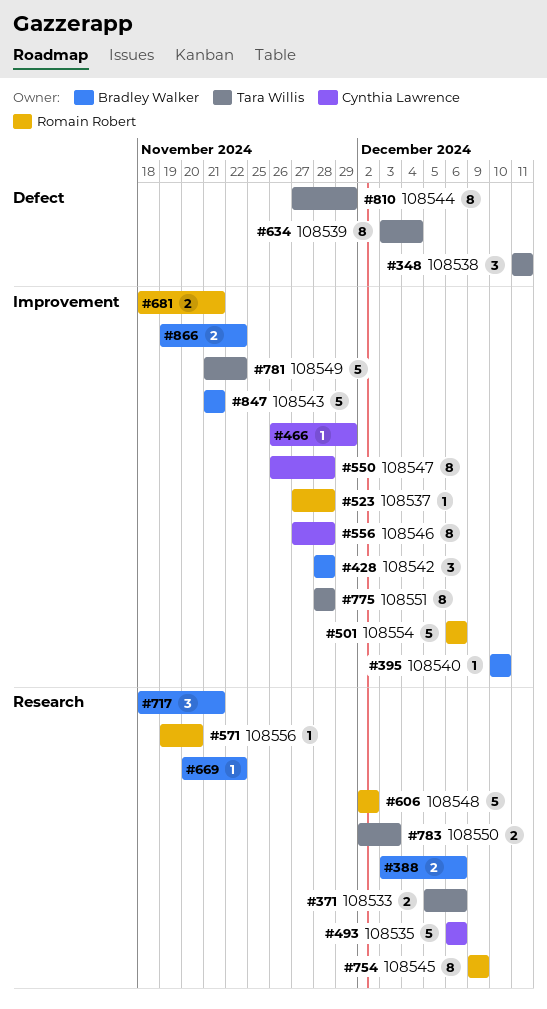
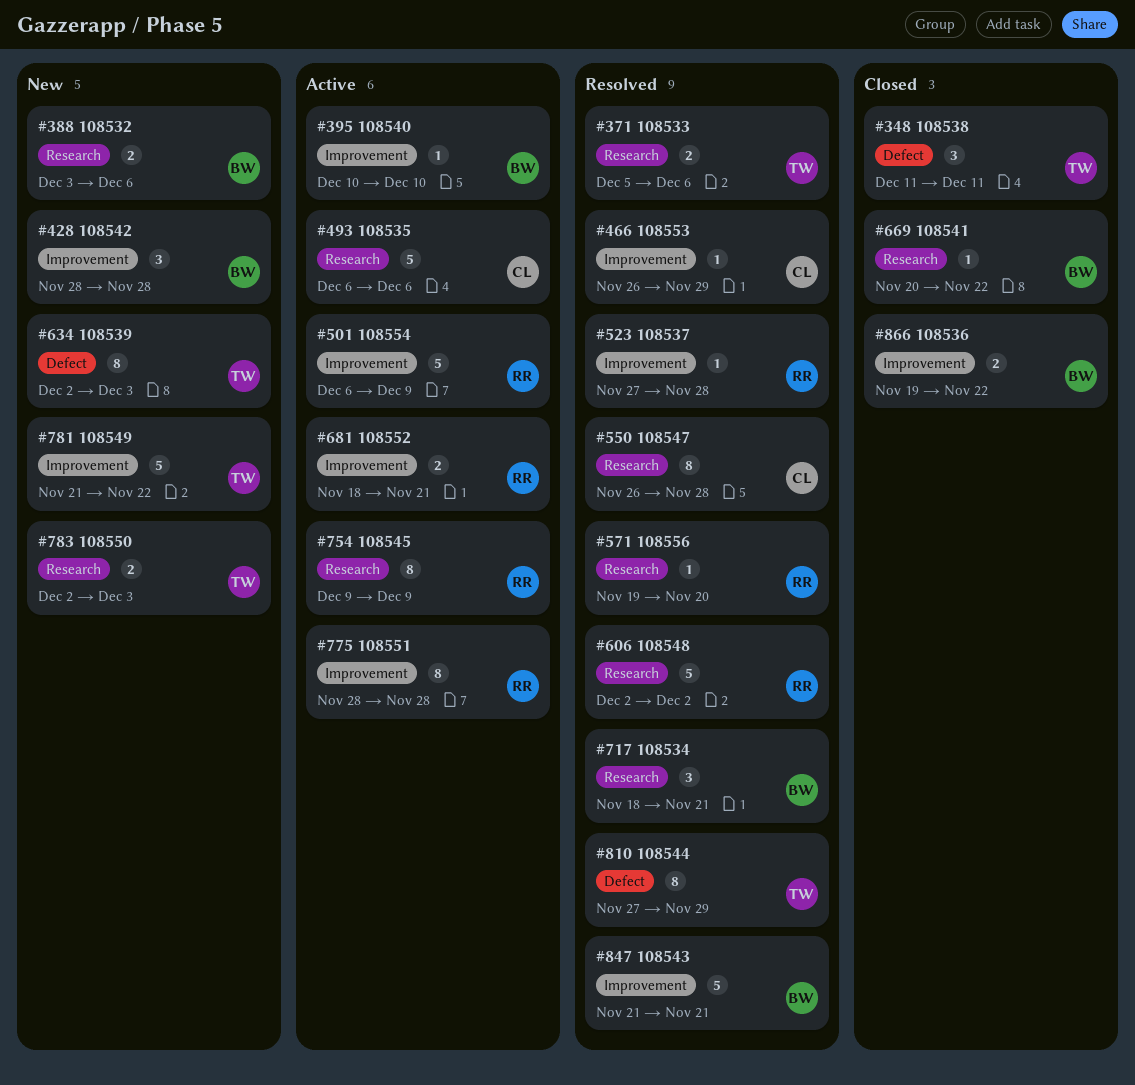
#501, due: Dec 6 -> Dec 9
#550, label: Improvement -> Research
#556: present -> none
#634, start: Dec 3 -> Dec 2
#634, due: Dec 4 -> Dec 3
#775, owner: Tara Willis -> Romain Robert

